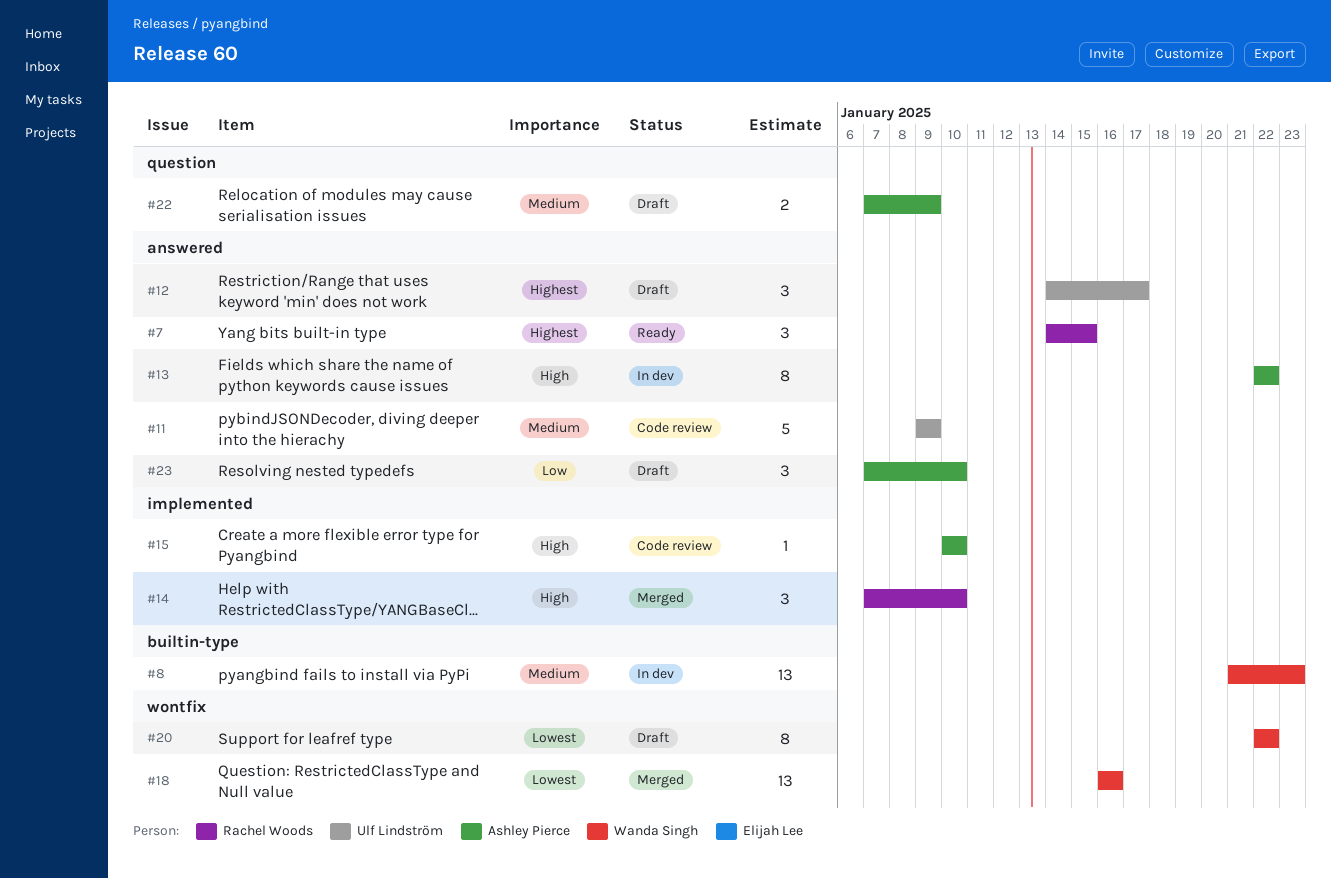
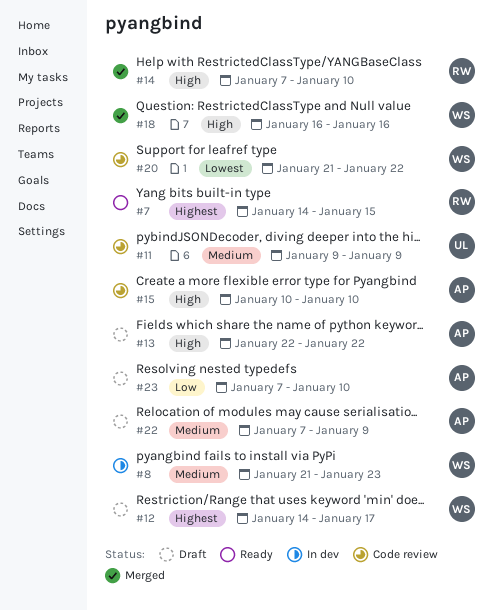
#12, owner: Ulf Lindström -> Wanda Singh
#13, status: In dev -> Draft
#18, priority: Lowest -> High
#20, status: Draft -> Code review
#20, start: Jan 22 -> Jan 21

